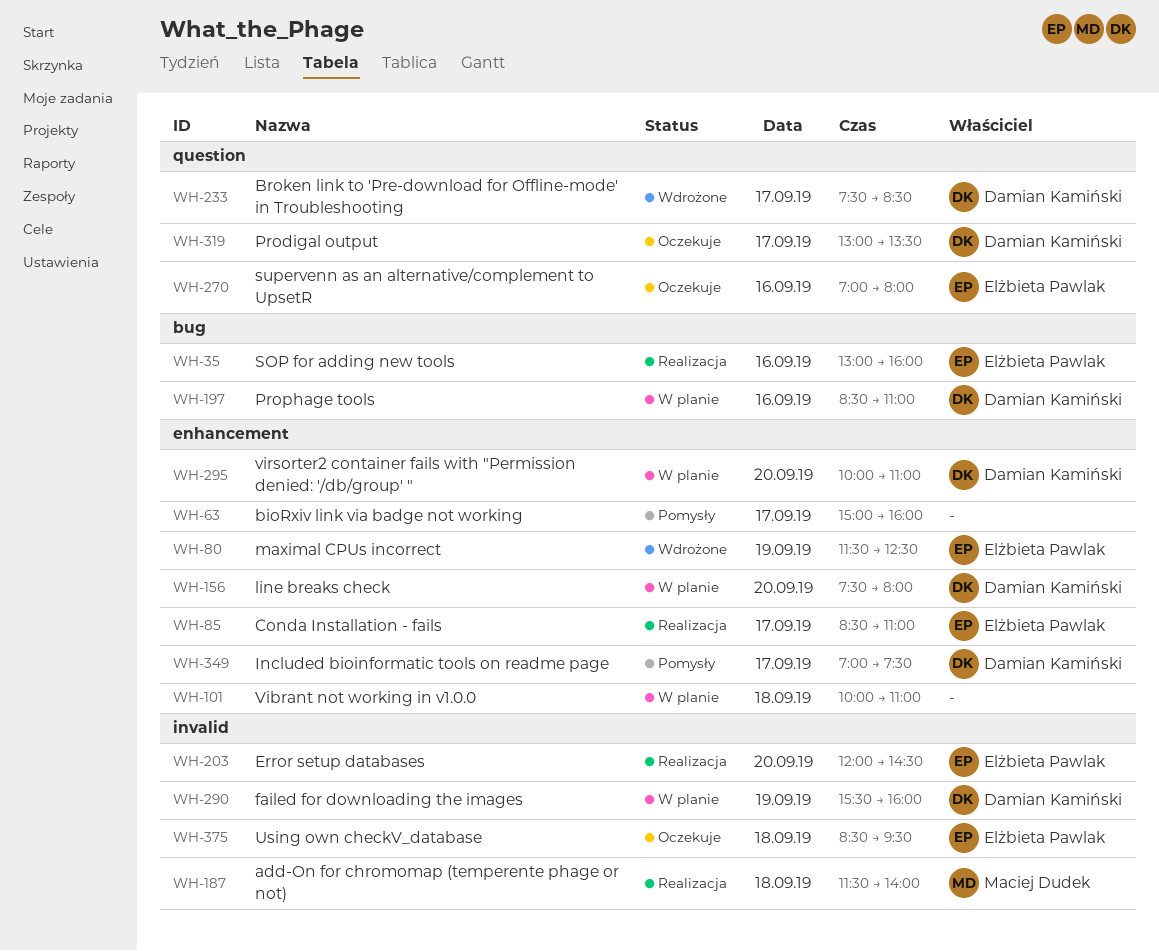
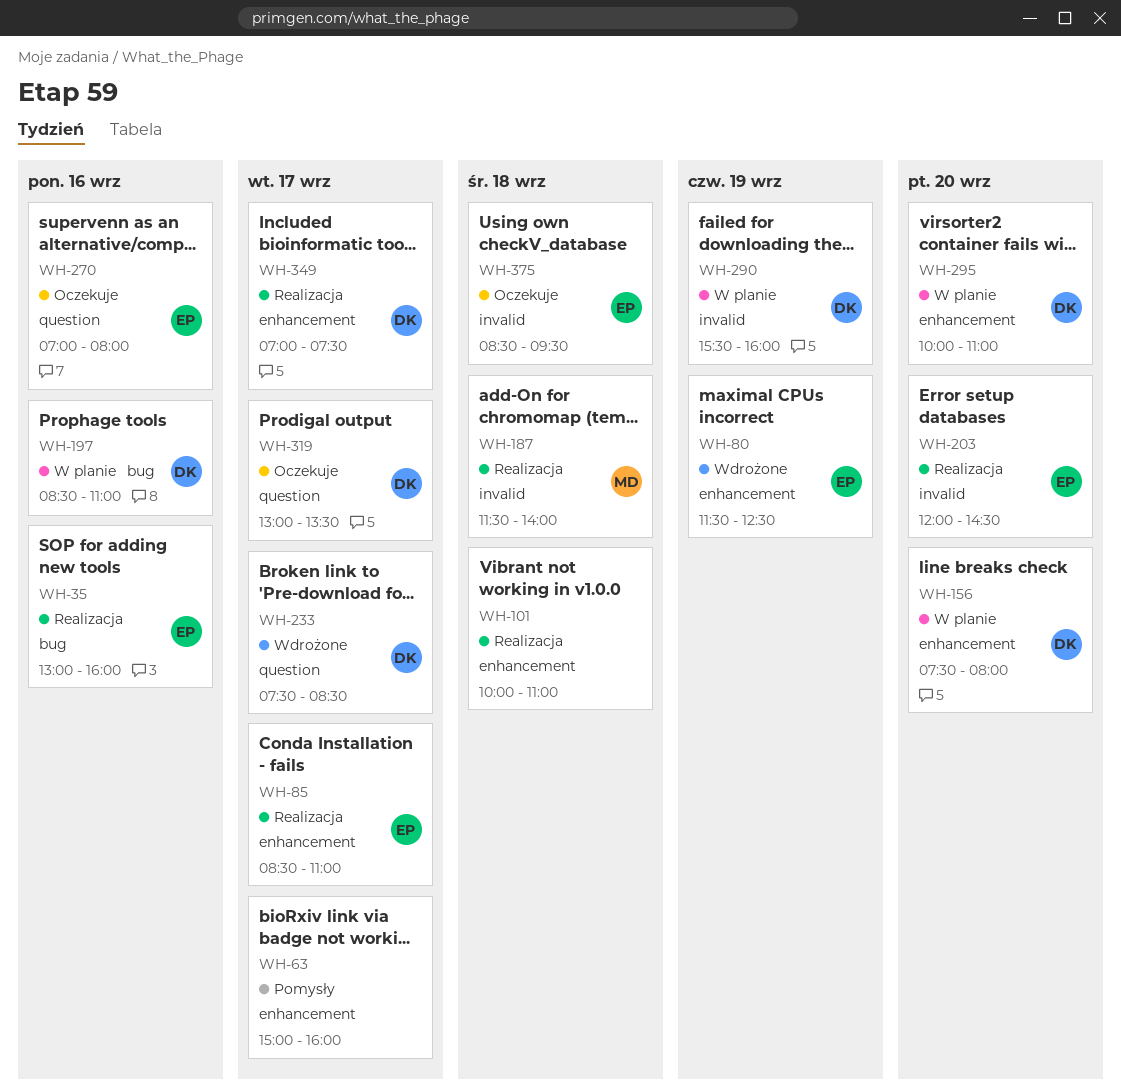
WH-101, status: W planie -> Realizacja
WH-349, status: Pomysły -> Realizacja

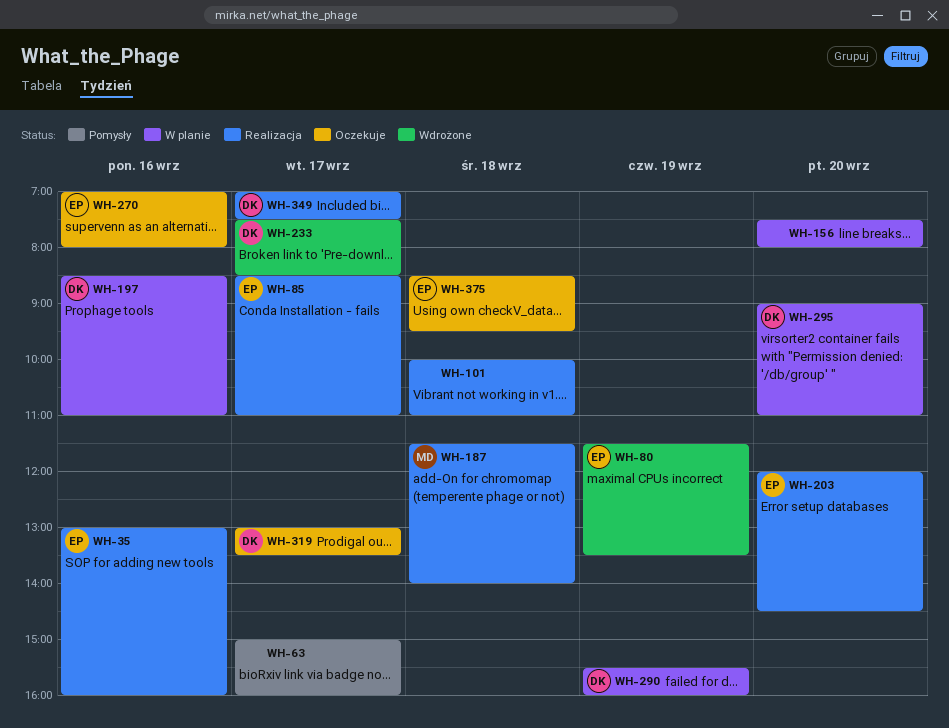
WH-80, ends: 12:30 -> 13:30
WH-156, owner: DK -> none
WH-295, begins: 10:00 -> 09:00

